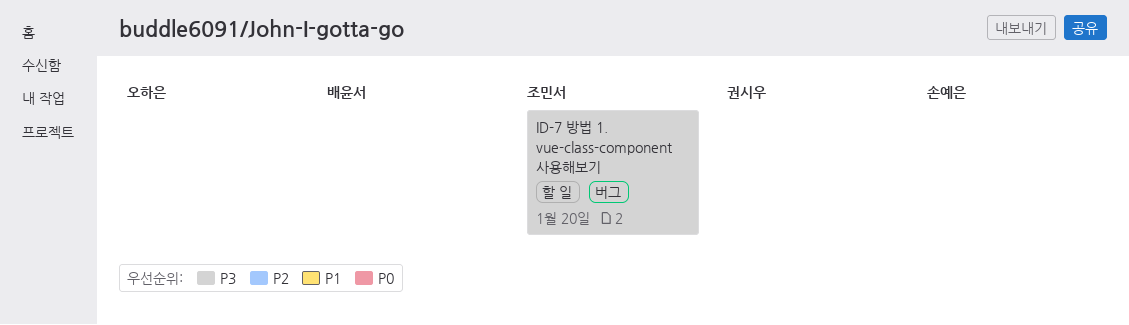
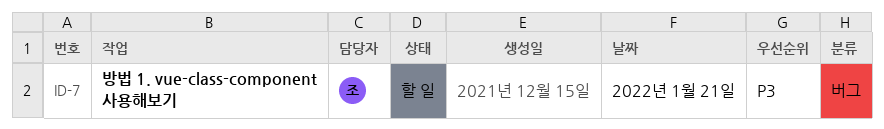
ID-7, day: Jan 20 -> Jan 21

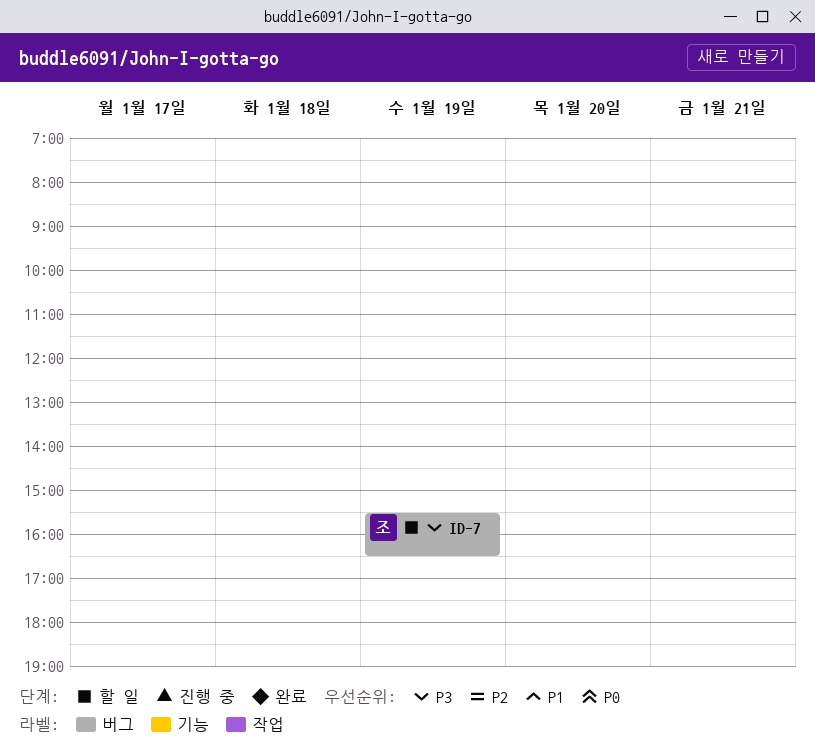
ID-7, day: Jan 21 -> Jan 19

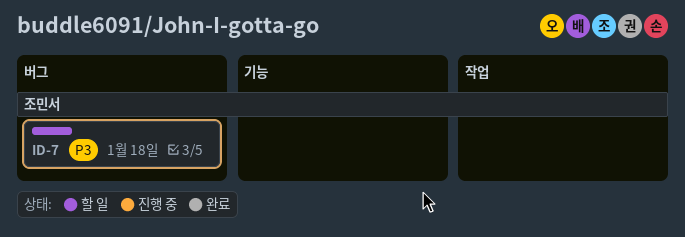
ID-7, day: Jan 19 -> Jan 18

